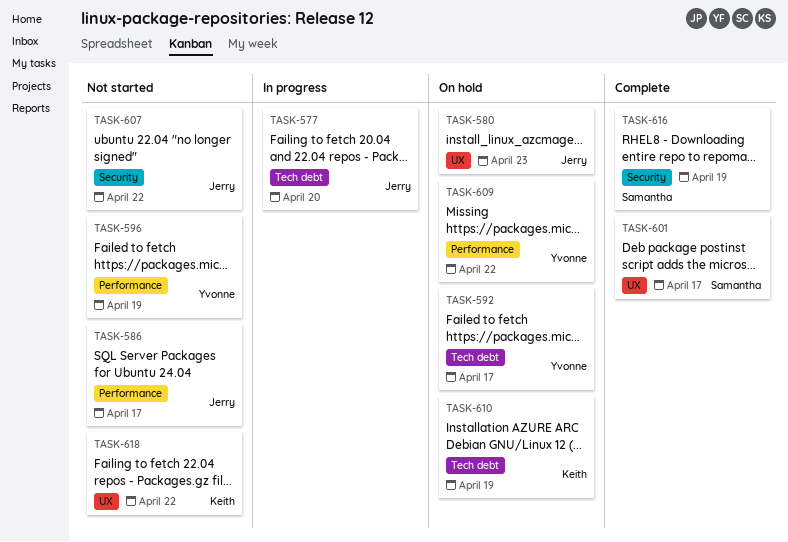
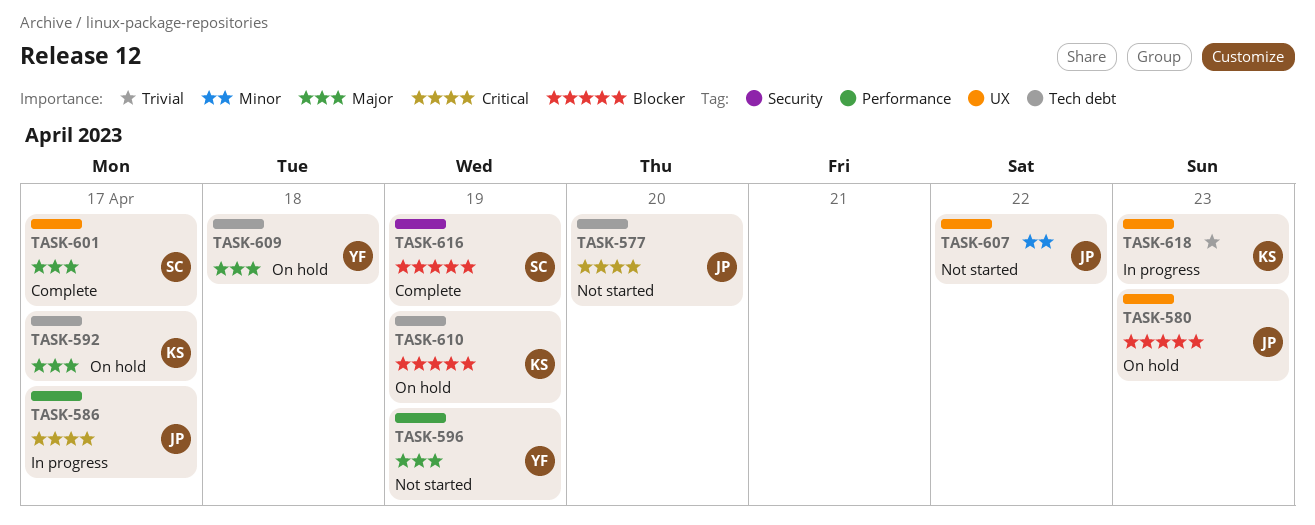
TASK-577, status: In progress -> Not started
TASK-586, status: Not started -> In progress
TASK-592, owner: Yvonne -> Keith
TASK-607, label: Security -> UX
TASK-609, label: Performance -> Tech debt
TASK-609, due: Apr 22 -> Apr 18
TASK-618, status: Not started -> In progress
TASK-618, due: Apr 22 -> Apr 23

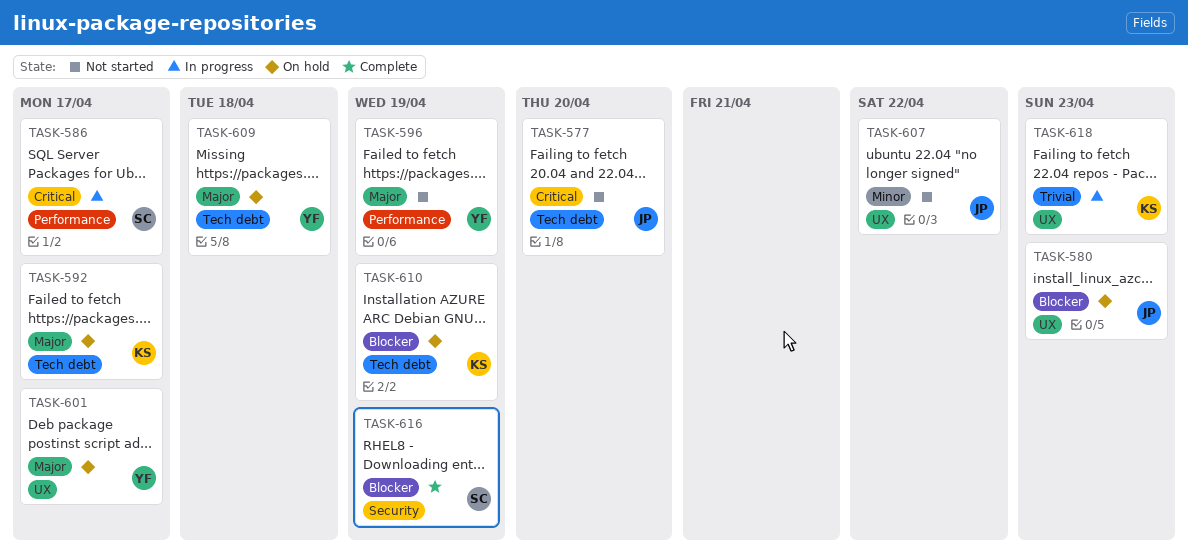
TASK-586, owner: JP -> SC
TASK-601, status: Complete -> On hold
TASK-601, owner: SC -> YF

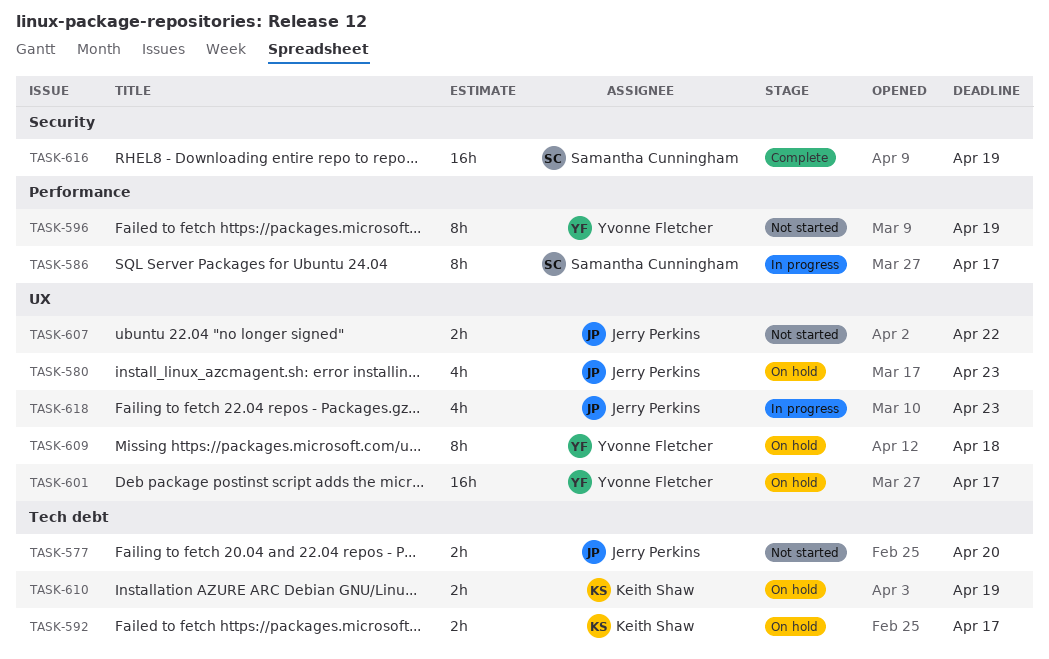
TASK-609, label: Tech debt -> UX
TASK-618, owner: Keith Shaw -> Jerry Perkins

